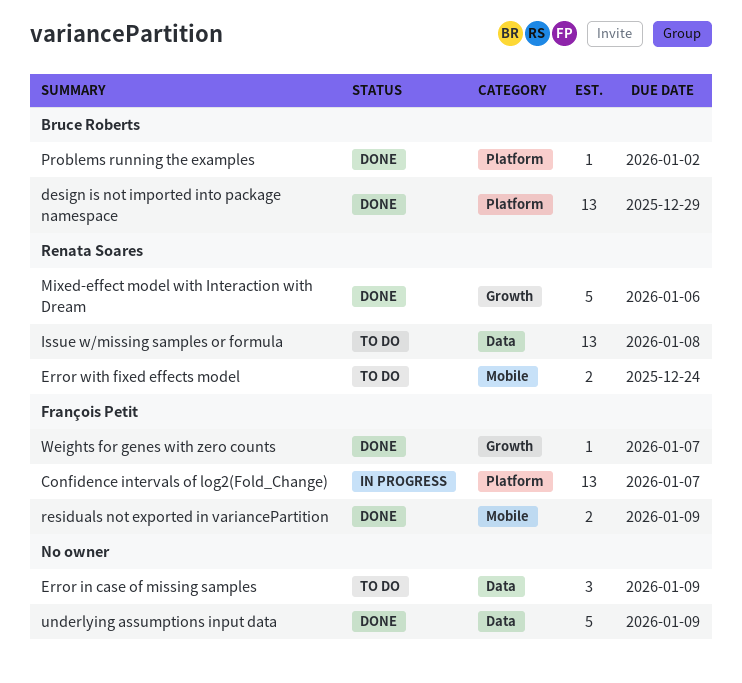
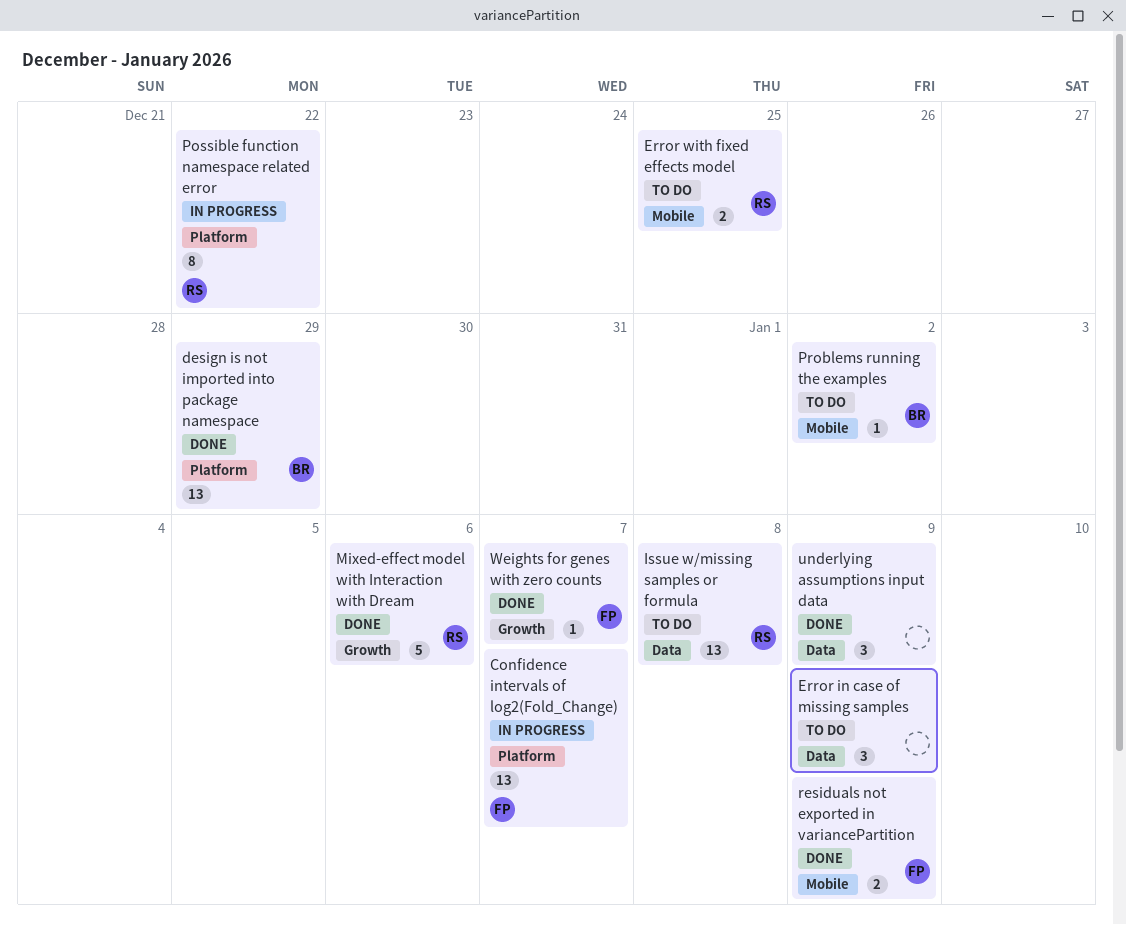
Error with fixed effects model, due: Dec 24 -> Dec 25
Possible function namespace related error: none -> present
Problems running the examples, status: Done -> To do
Problems running the examples, label: Platform -> Mobile
underlying assumptions input data, estimate: 5 -> 3

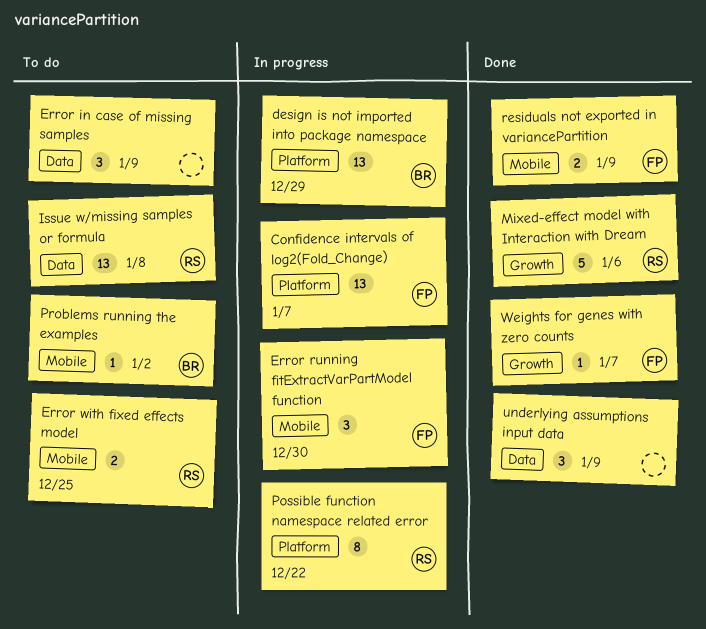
design is not imported into package namespace, status: Done -> In progress
Error running fitExtractVarPartModel function: none -> present

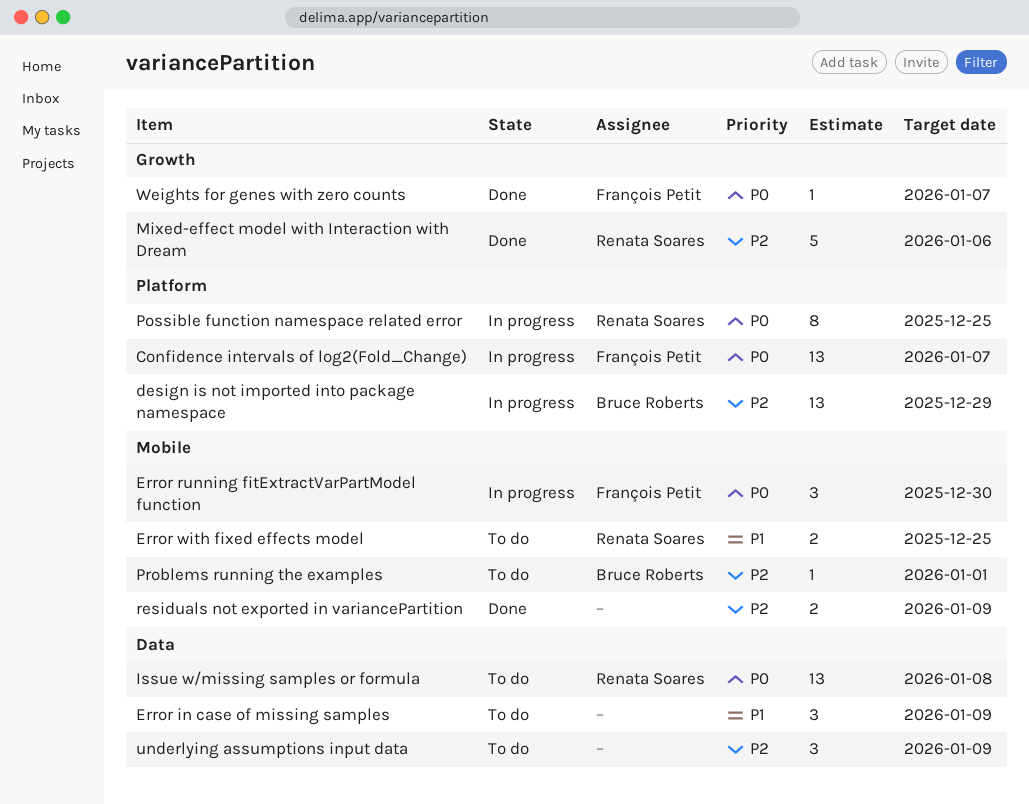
Possible function namespace related error, due: Dec 22 -> Dec 25
Problems running the examples, due: Jan 2 -> Jan 1
residuals not exported in variancePartition, owner: François Petit -> none
underlying assumptions input data, status: Done -> To do

